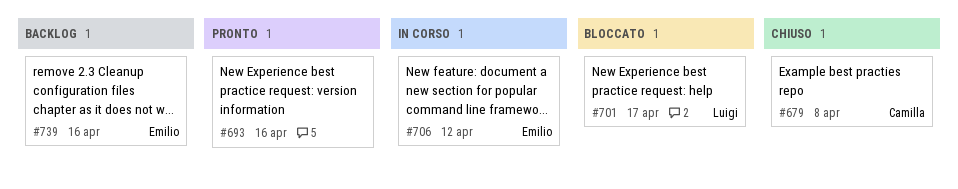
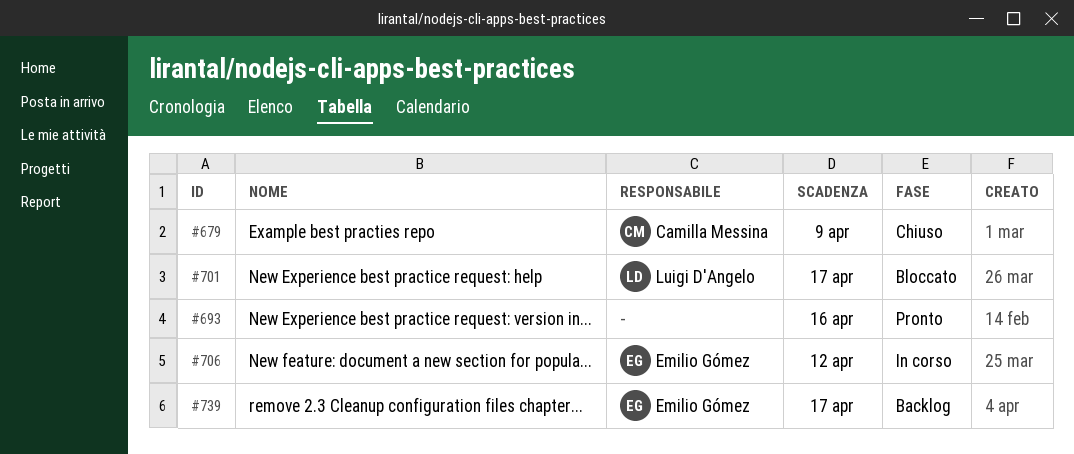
#679, due: Apr 8 -> Apr 9
#739, due: Apr 16 -> Apr 17

